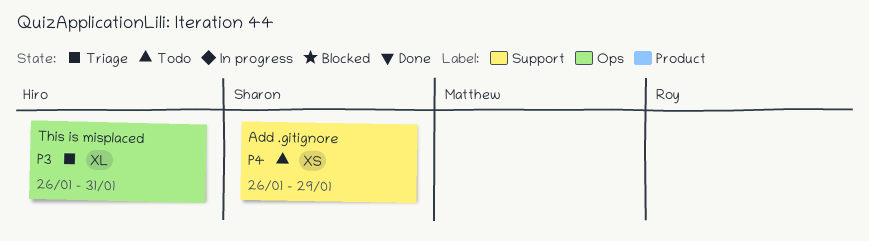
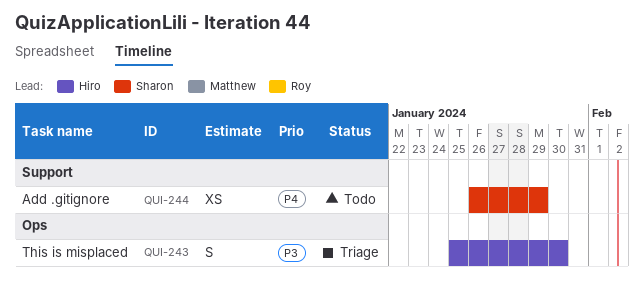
This is misplaced, estimate: XL -> S
This is misplaced, start: Jan 26 -> Jan 25
This is misplaced, due: Jan 31 -> Jan 30

